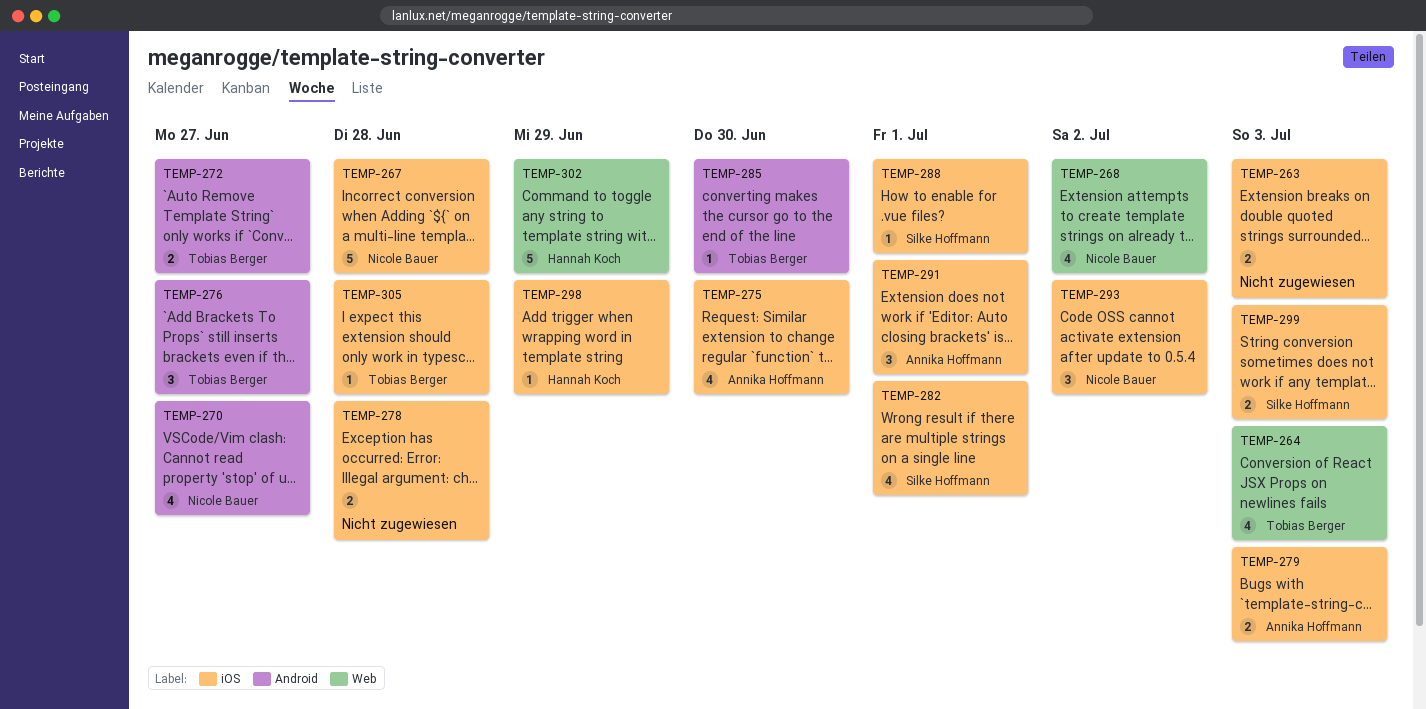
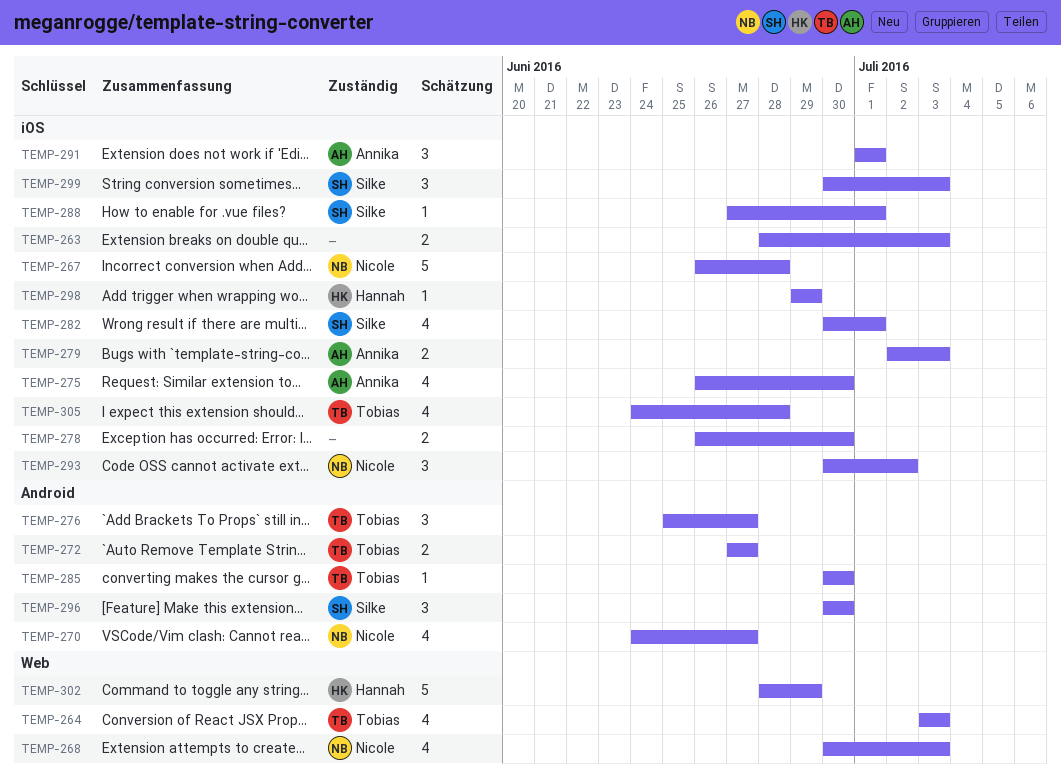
TEMP-268, due: Jul 2 -> Jul 3
TEMP-278, due: Jun 28 -> Jun 30
TEMP-296: none -> present
TEMP-299, estimate: 2 -> 3
TEMP-305, estimate: 1 -> 4

